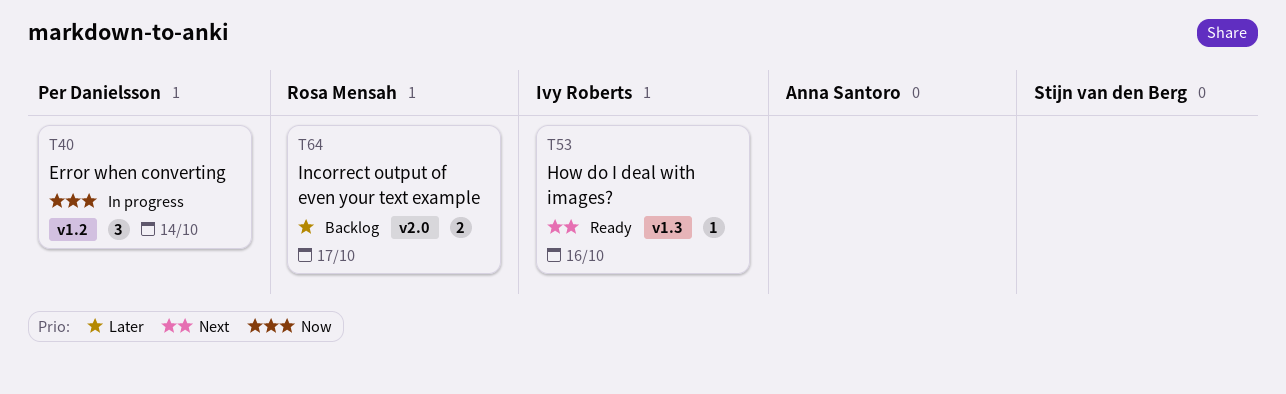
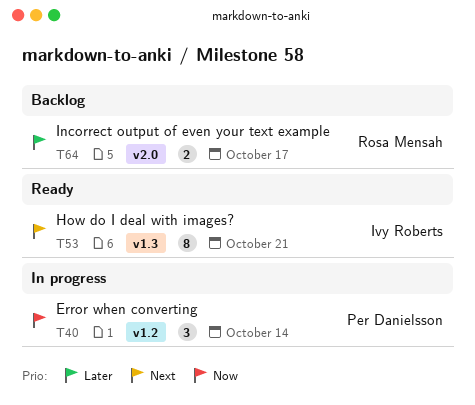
T53, estimate: 1 -> 8
T53, due: Oct 16 -> Oct 21

